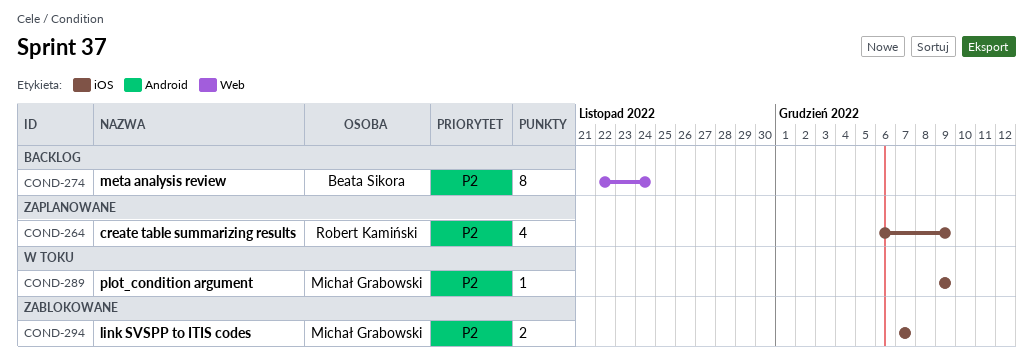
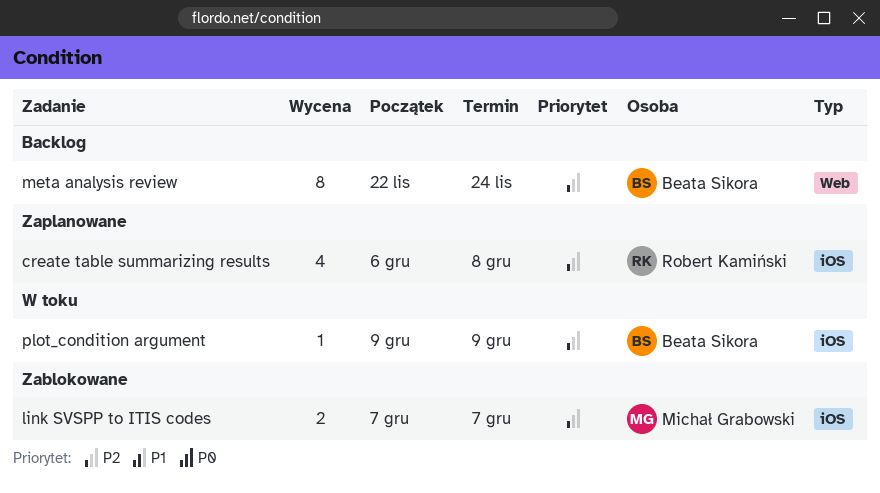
create table summarizing results, due: Dec 9 -> Dec 8
plot_condition argument, owner: Michał Grabowski -> Beata Sikora

